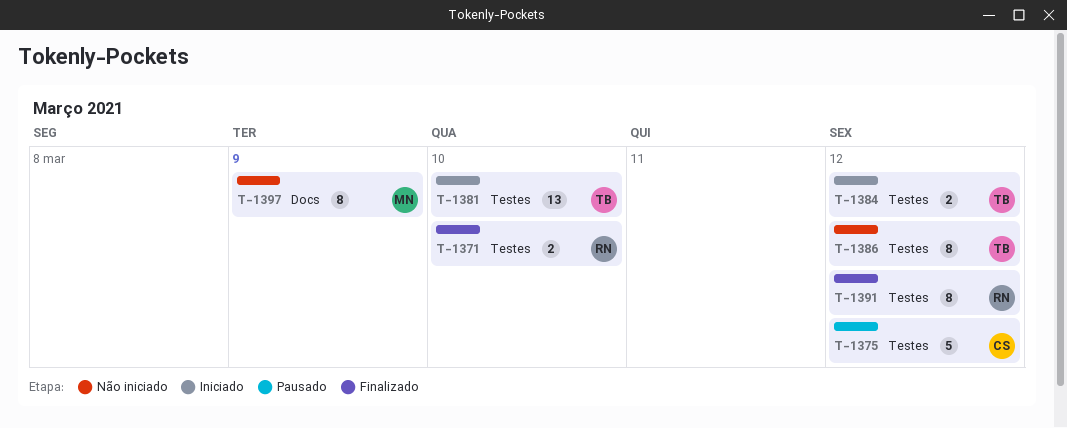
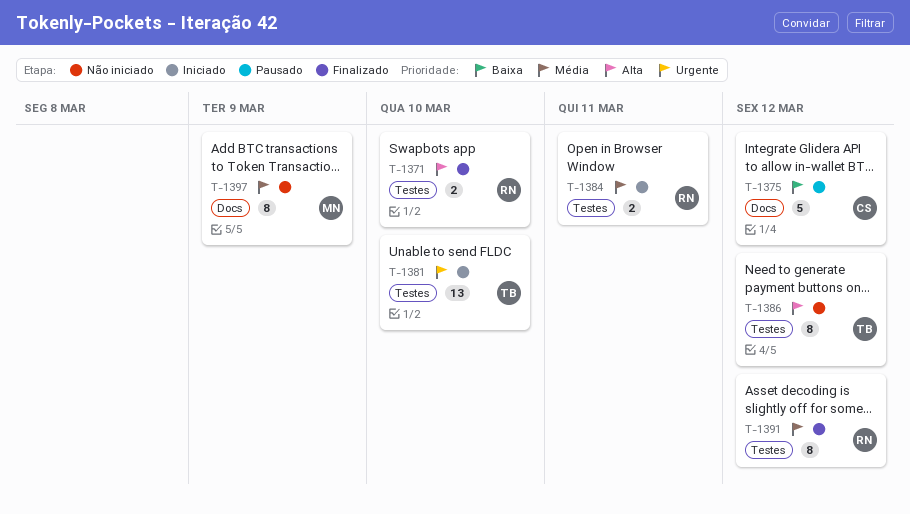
T-1375, label: Testes -> Docs
T-1384, owner: TB -> RN
T-1384, due: Mar 12 -> Mar 11

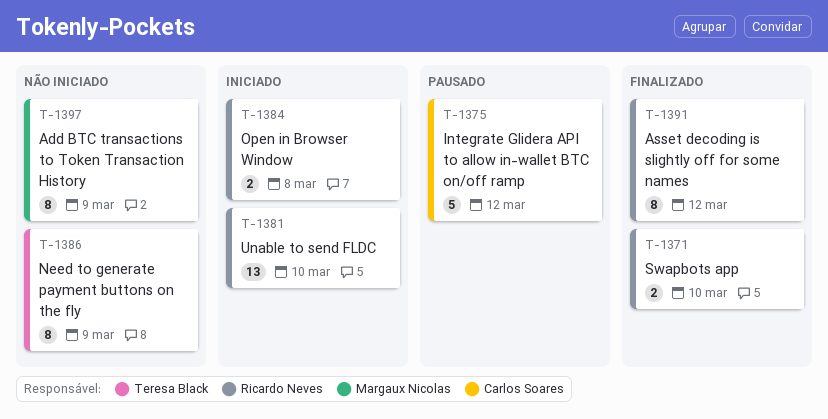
T-1381, owner: Teresa Black -> Ricardo Neves
T-1384, due: Mar 11 -> Mar 8
T-1386, due: Mar 12 -> Mar 9

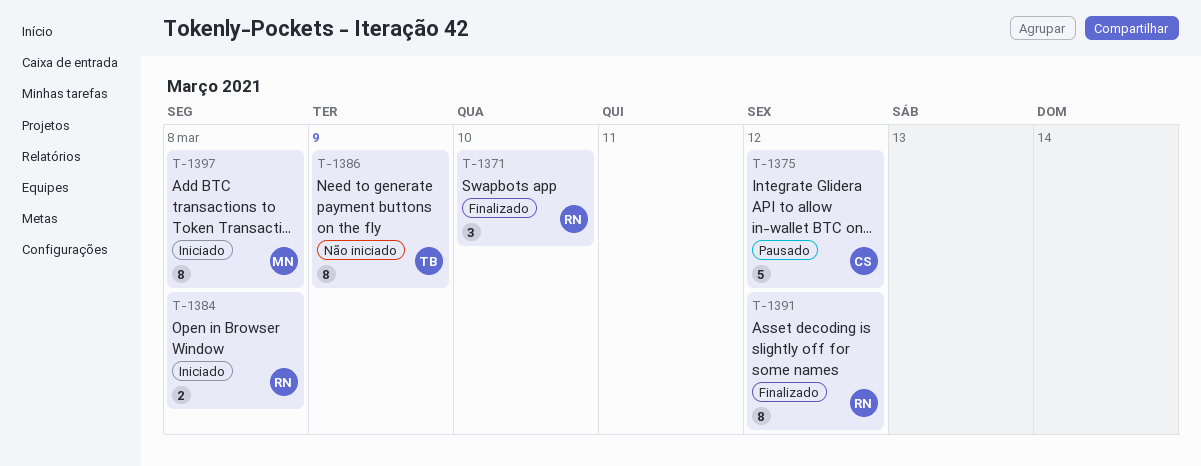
T-1371, estimate: 2 -> 3
T-1381: present -> none
T-1397, status: Não iniciado -> Iniciado
T-1397, due: Mar 9 -> Mar 8

